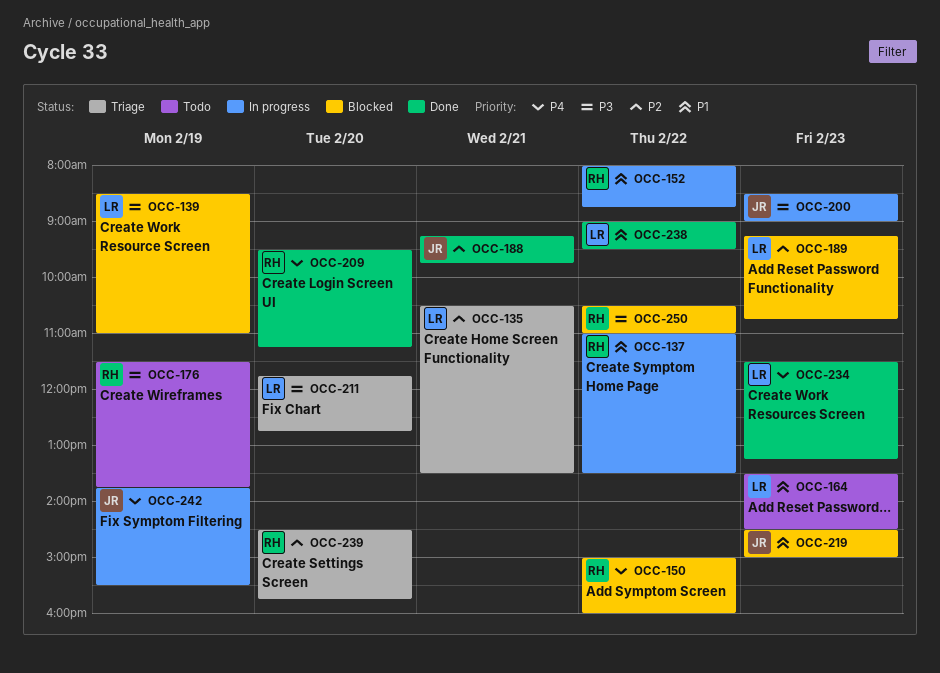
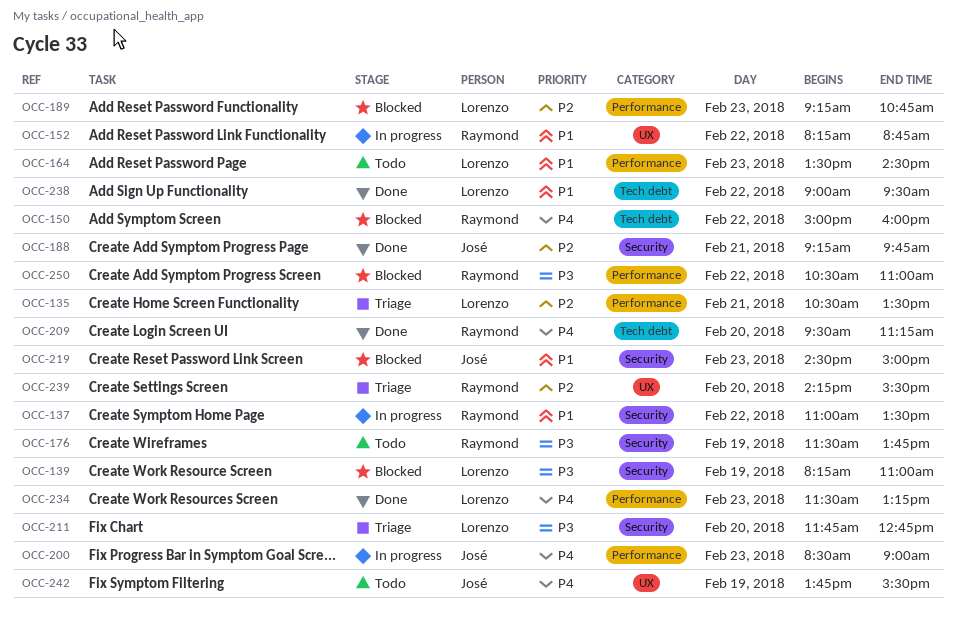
OCC-139, begins: 08:30 -> 08:15
OCC-152, begins: 08:00 -> 08:15
OCC-200, priority: P3 -> P4
OCC-239, begins: 14:30 -> 14:15
OCC-239, ends: 15:45 -> 15:30
OCC-242, status: In progress -> Todo

